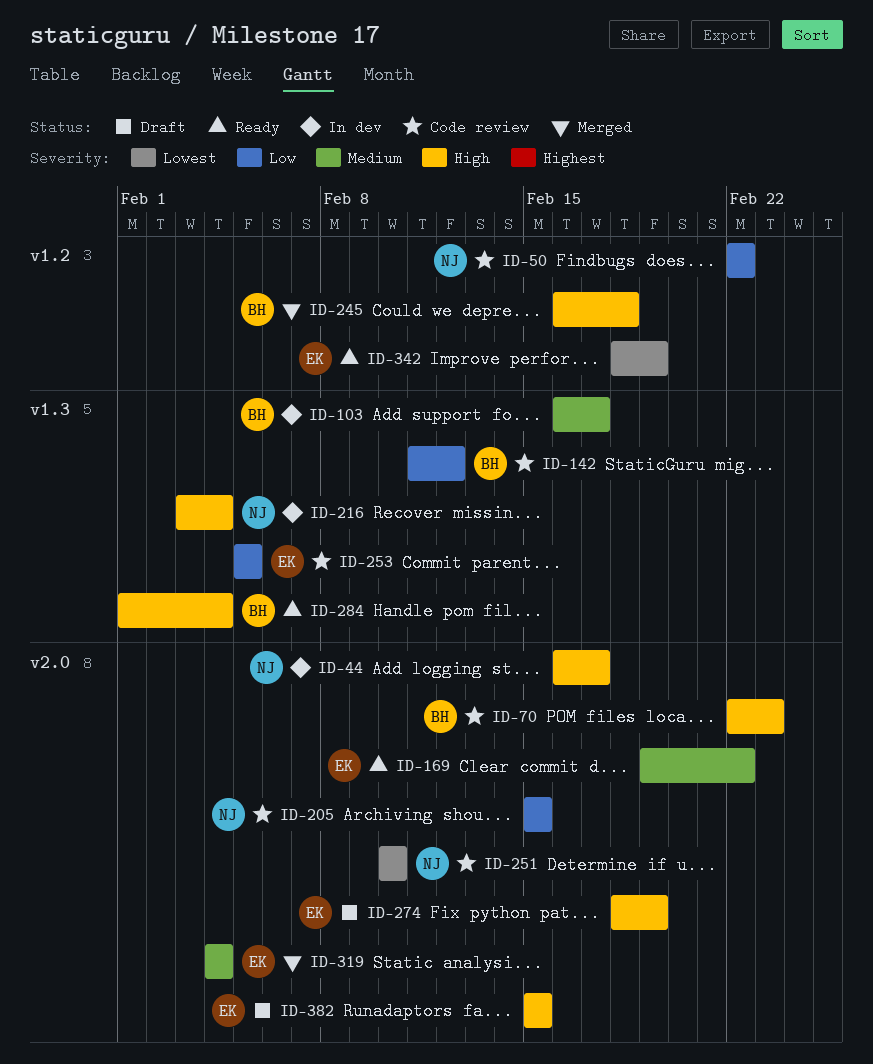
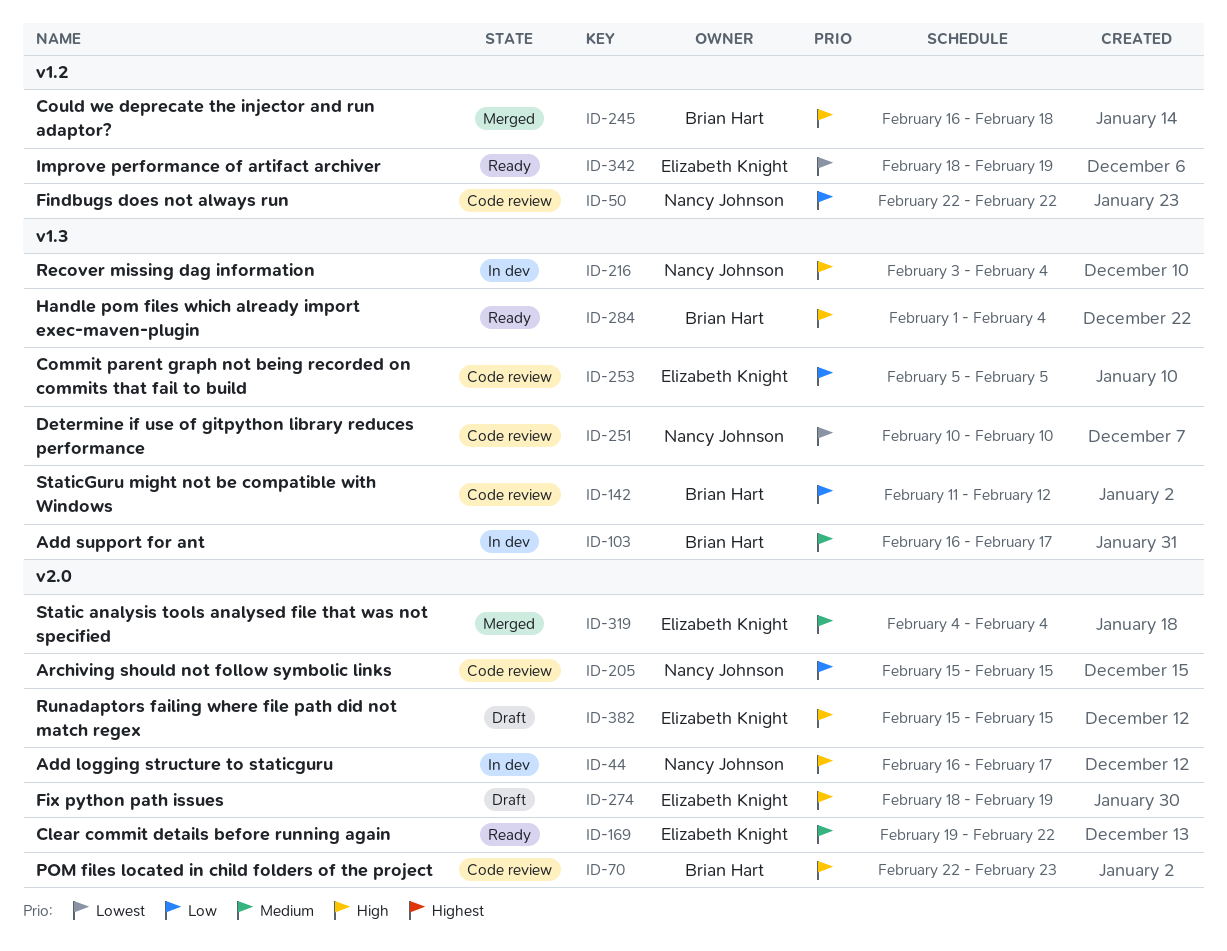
ID-251, label: v2.0 -> v1.3

